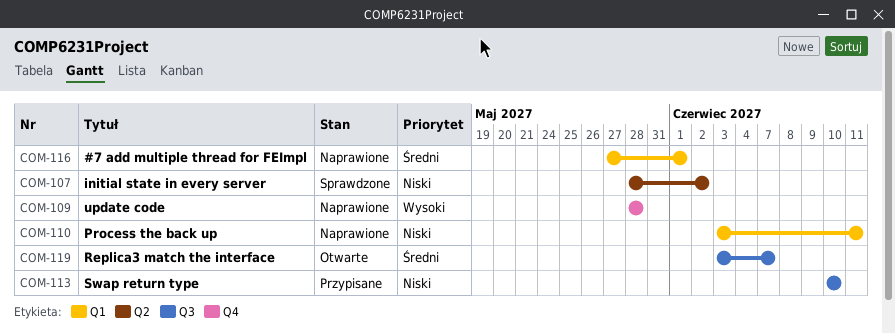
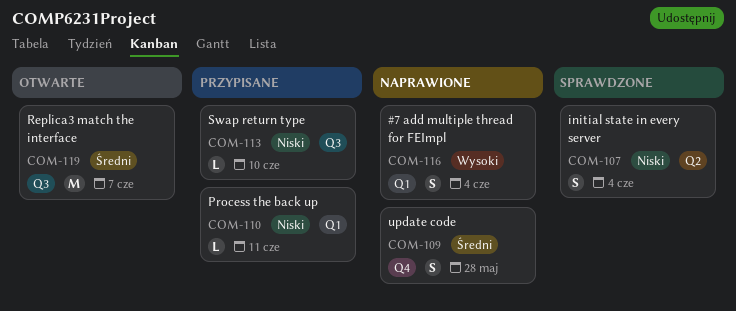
COM-107, due: Jun 2 -> Jun 4
COM-109, priority: Wysoki -> Średni
COM-110, status: Naprawione -> Przypisane
COM-116, priority: Średni -> Wysoki
COM-116, due: Jun 1 -> Jun 4

